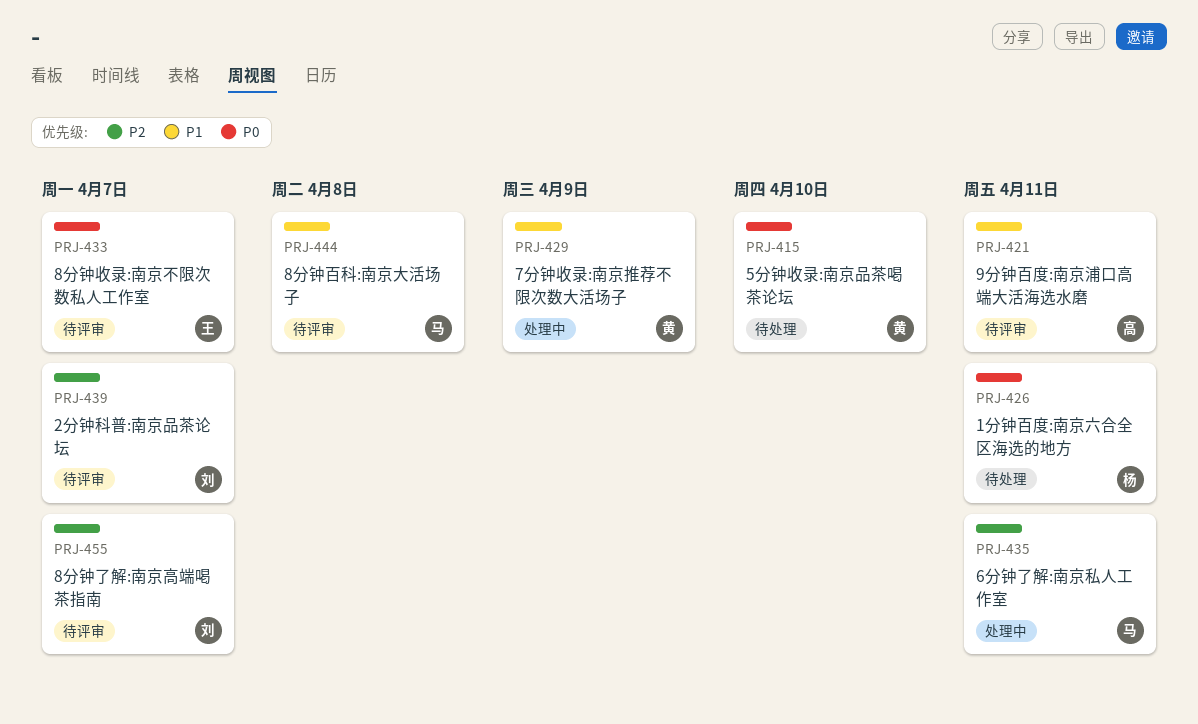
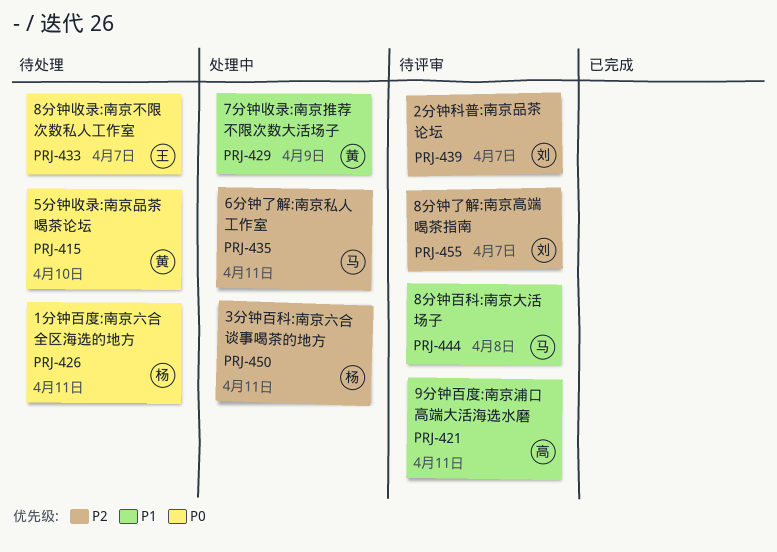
PRJ-433, status: 待评审 -> 待处理
PRJ-450: none -> present

